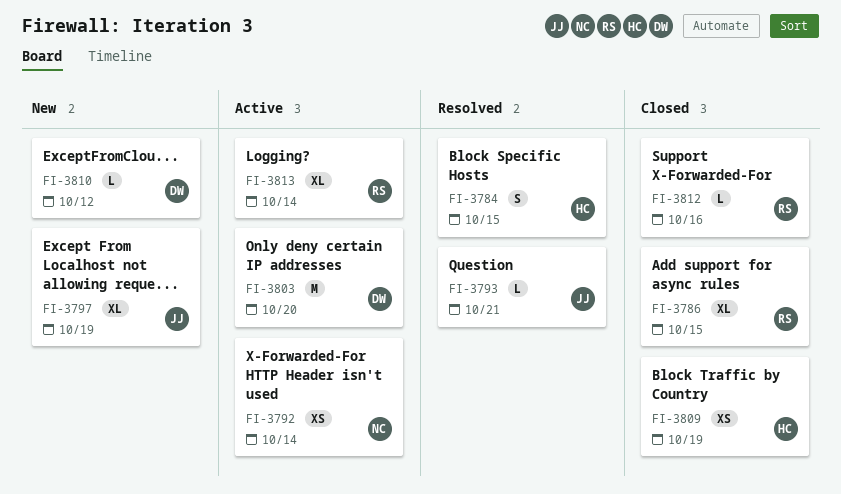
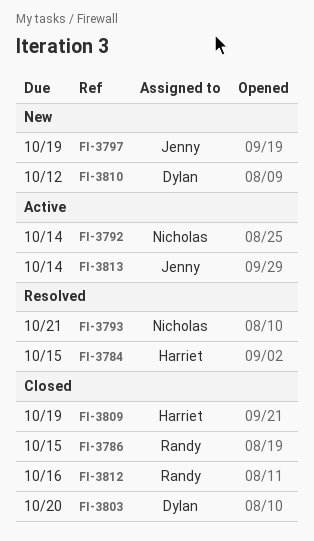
FI-3793, owner: Jenny -> Nicholas
FI-3803, status: Active -> Closed
FI-3813, owner: Randy -> Jenny

